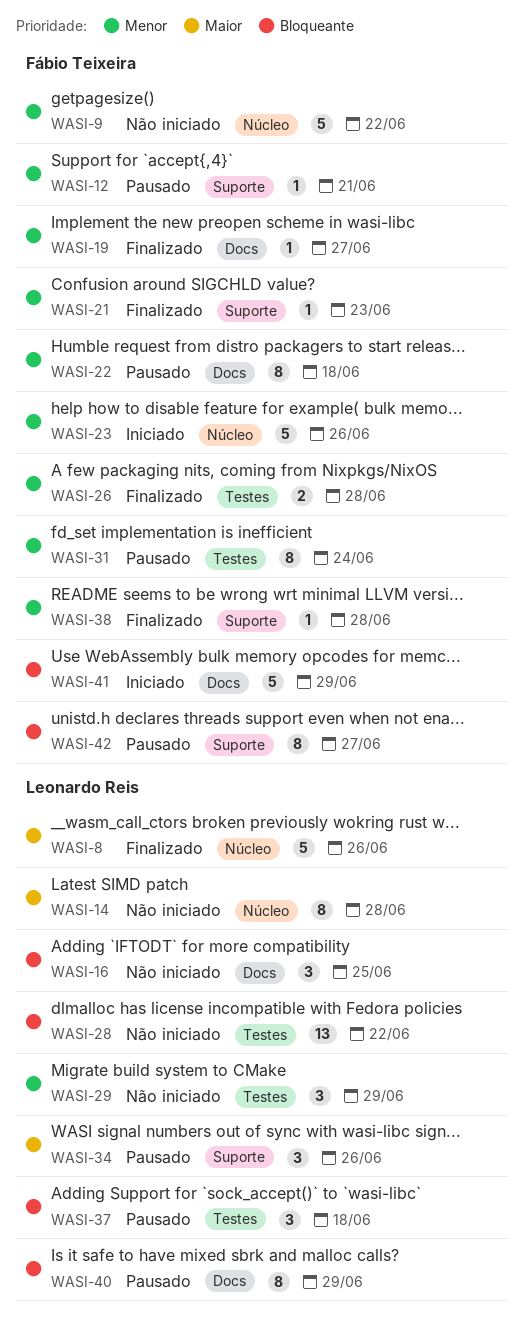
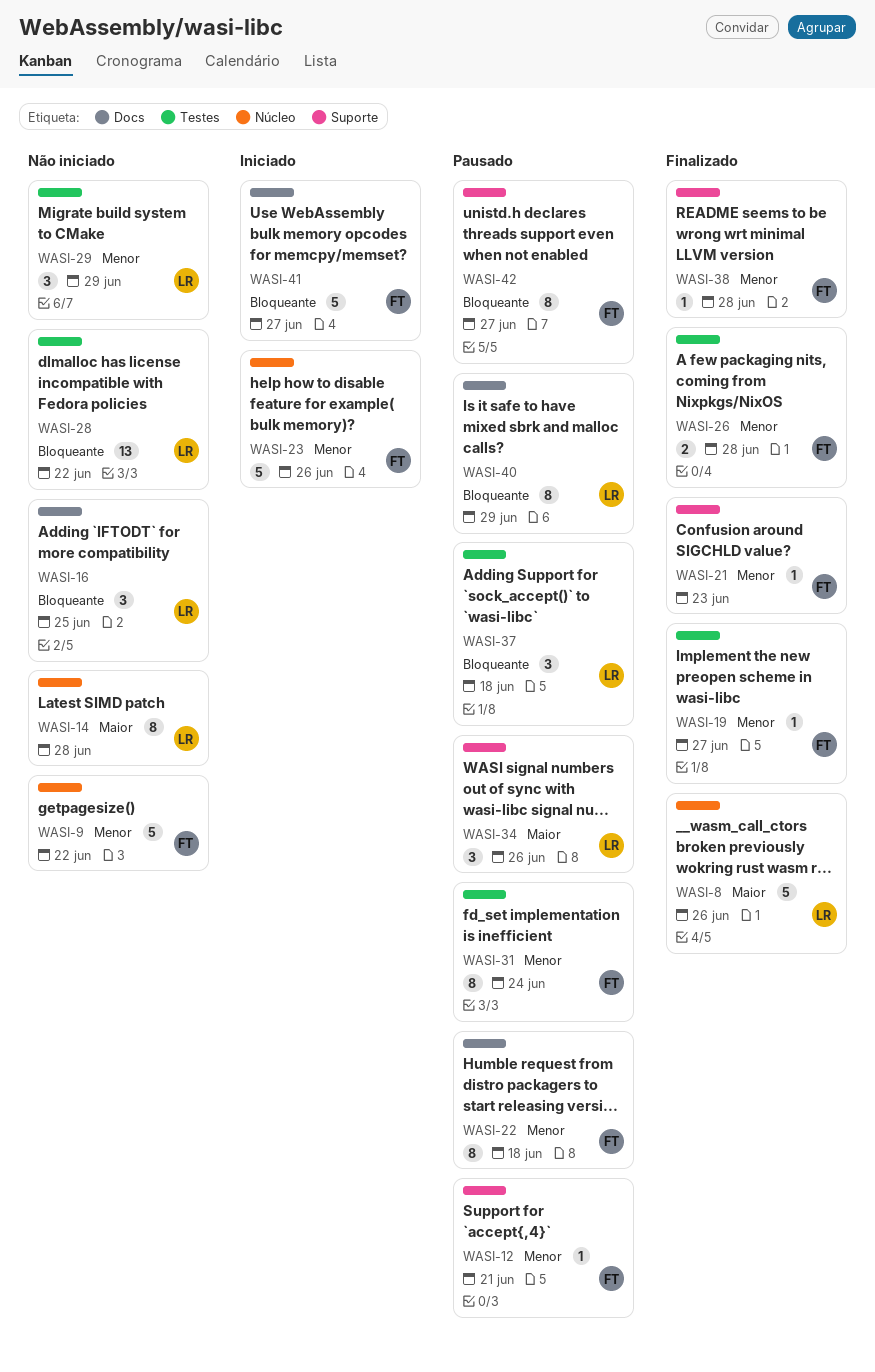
WASI-19, label: Docs -> Testes
WASI-41, due: Jun 29 -> Jun 27

